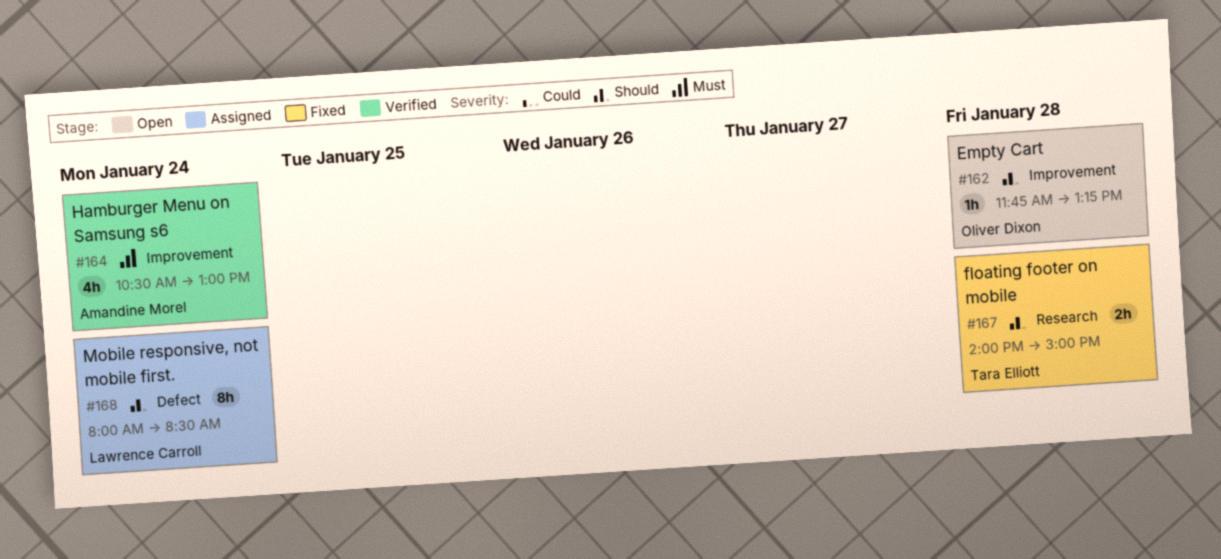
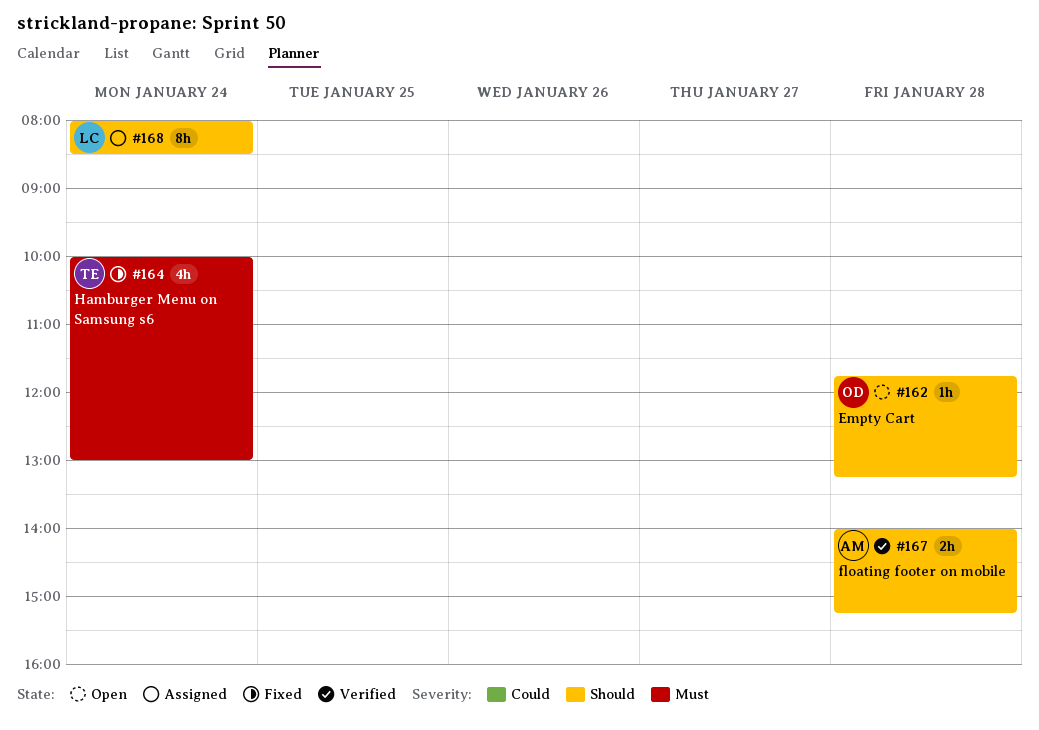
#164, status: Verified -> Fixed
#164, owner: Amandine Morel -> Tara Elliott
#164, begins: 10:30 -> 10:00
#167, status: Fixed -> Verified
#167, owner: Tara Elliott -> Amandine Morel
#167, ends: 15:00 -> 15:15

